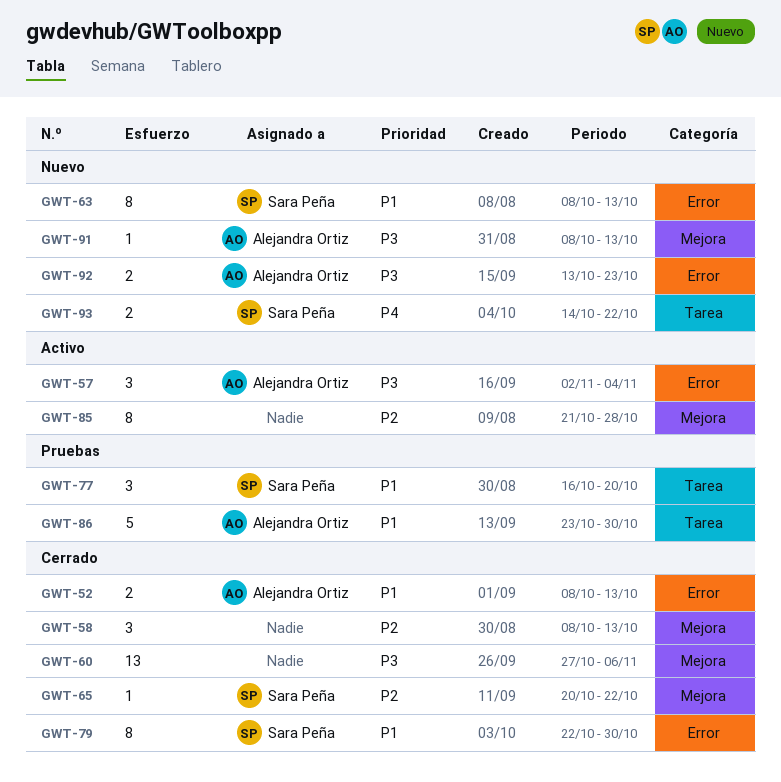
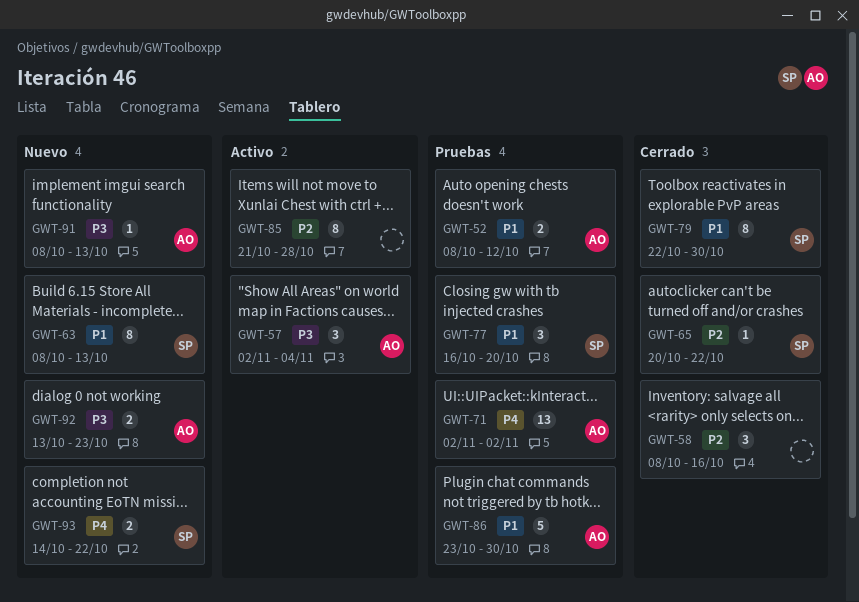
GWT-52, status: Cerrado -> Pruebas
GWT-52, due: Oct 13 -> Oct 12
GWT-58, due: Oct 13 -> Oct 16
GWT-60: present -> none
GWT-71: none -> present

